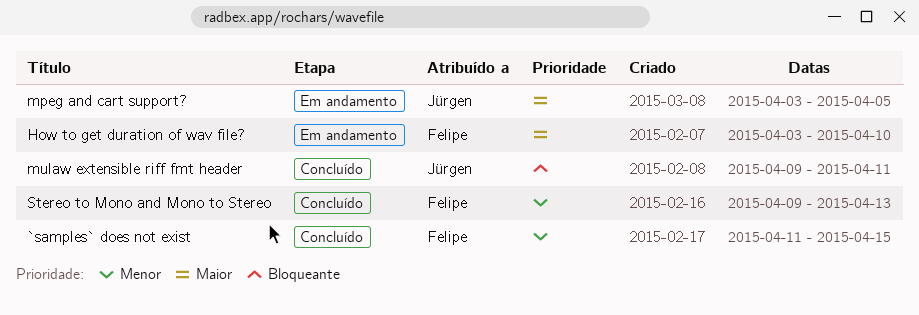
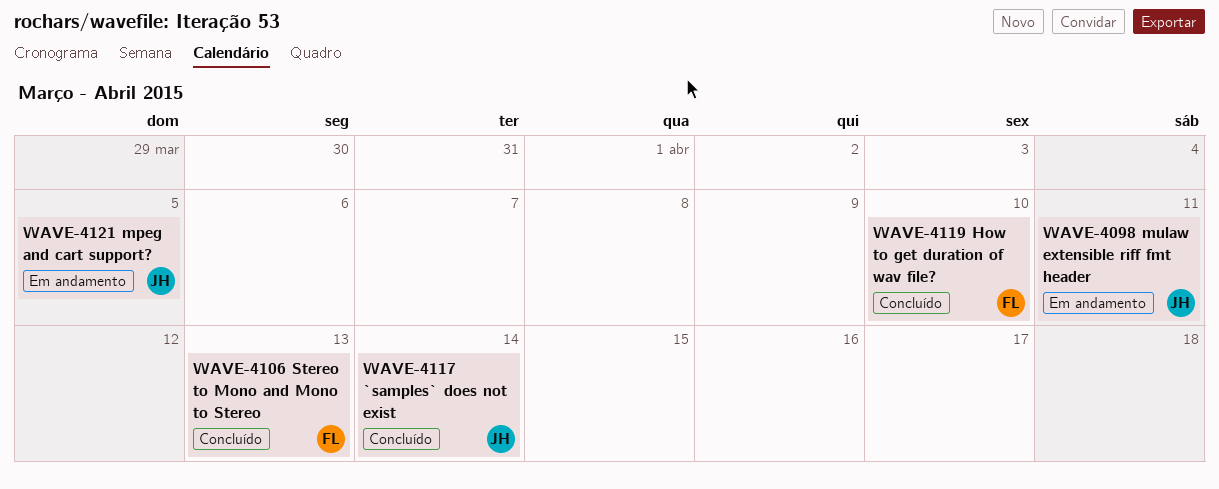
`samples` does not exist, owner: Felipe -> Jürgen
`samples` does not exist, due: Apr 15 -> Apr 14
How to get duration of wav file?, status: Em andamento -> Concluído
mulaw extensible riff fmt header, status: Concluído -> Em andamento

